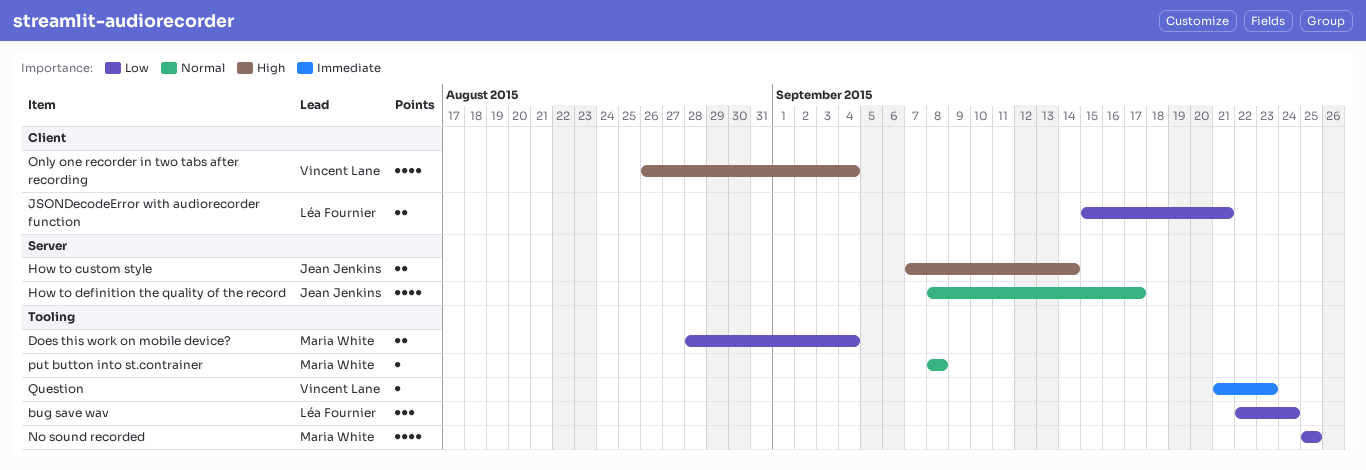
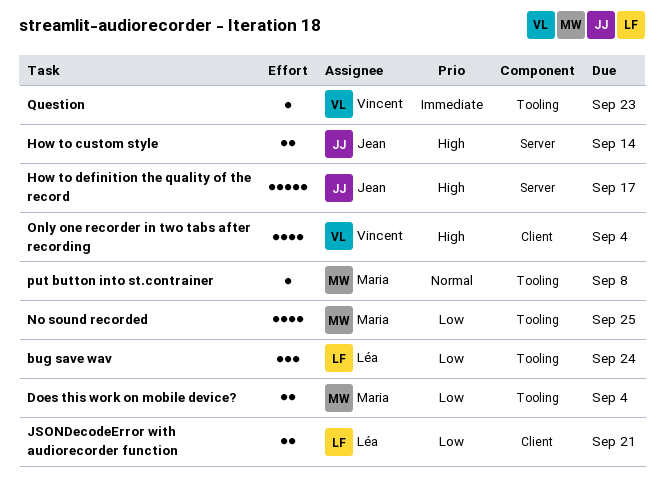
How to definition the quality of the record, priority: Normal -> High
How to definition the quality of the record, estimate: 4 -> 5

